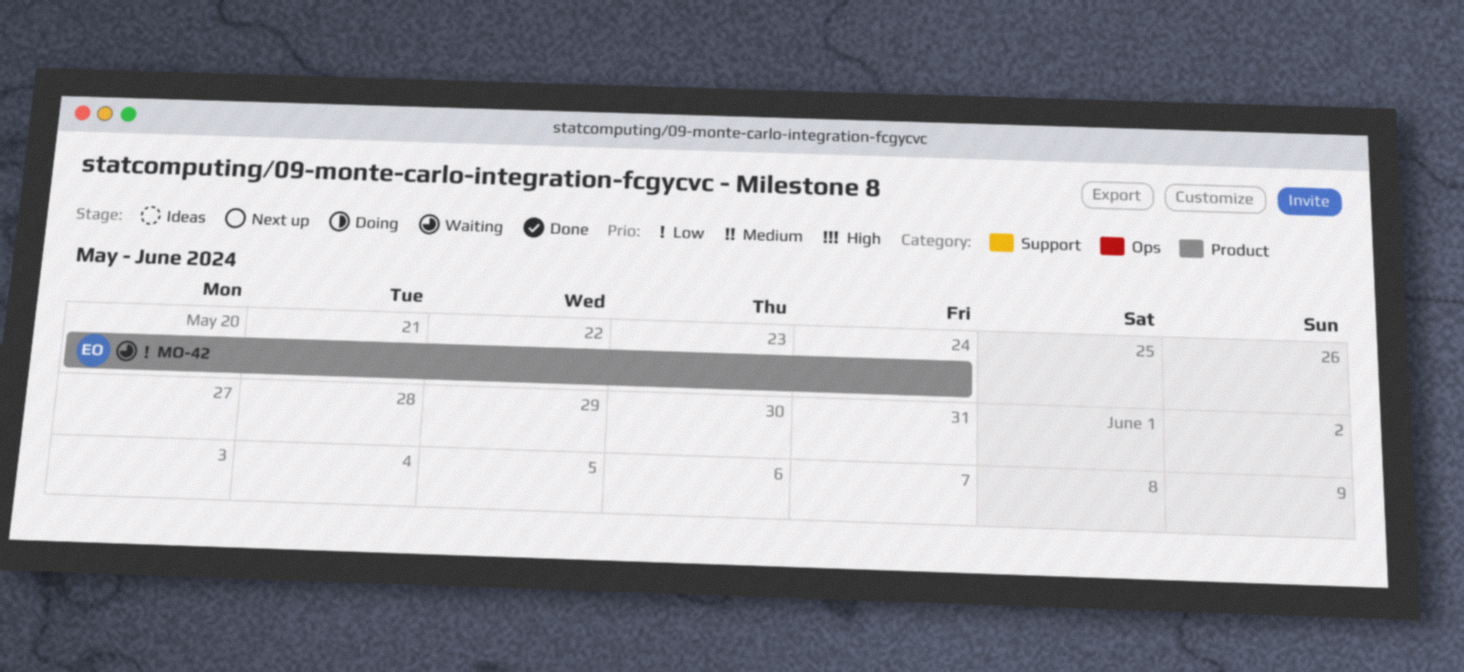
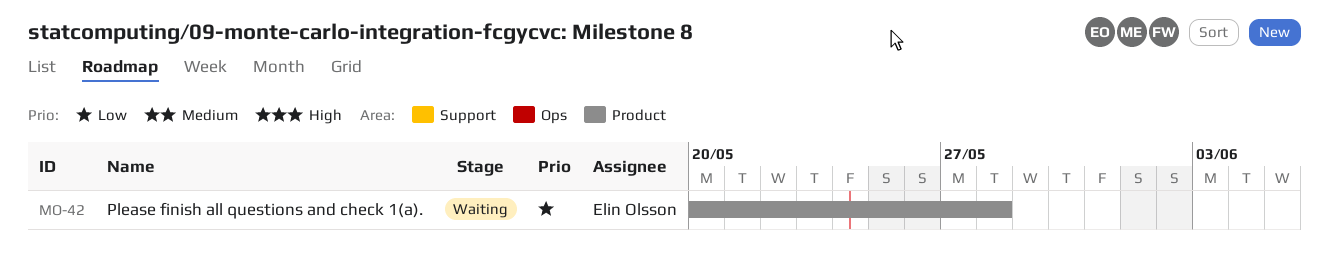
MO-42, due: May 24 -> May 28

